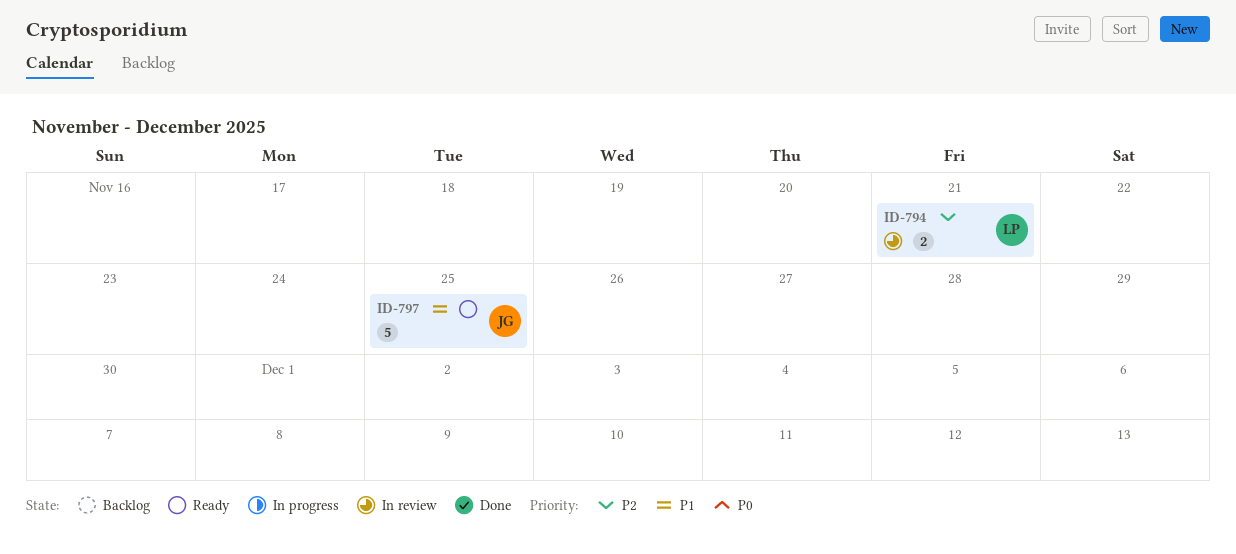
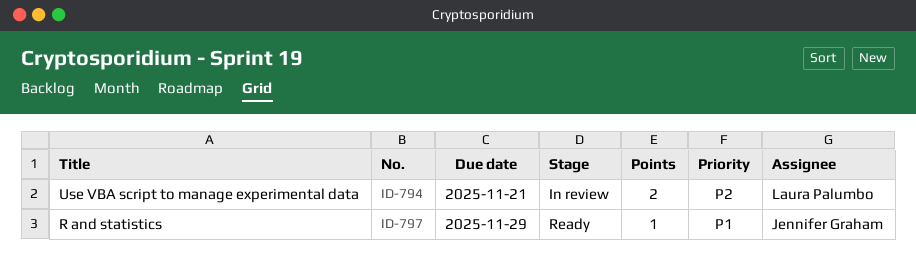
ID-797, estimate: 5 -> 1
ID-797, due: Nov 25 -> Nov 29

